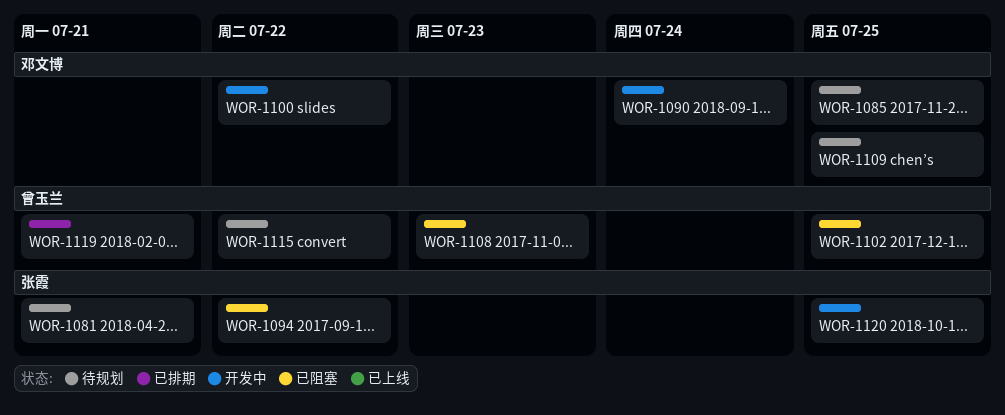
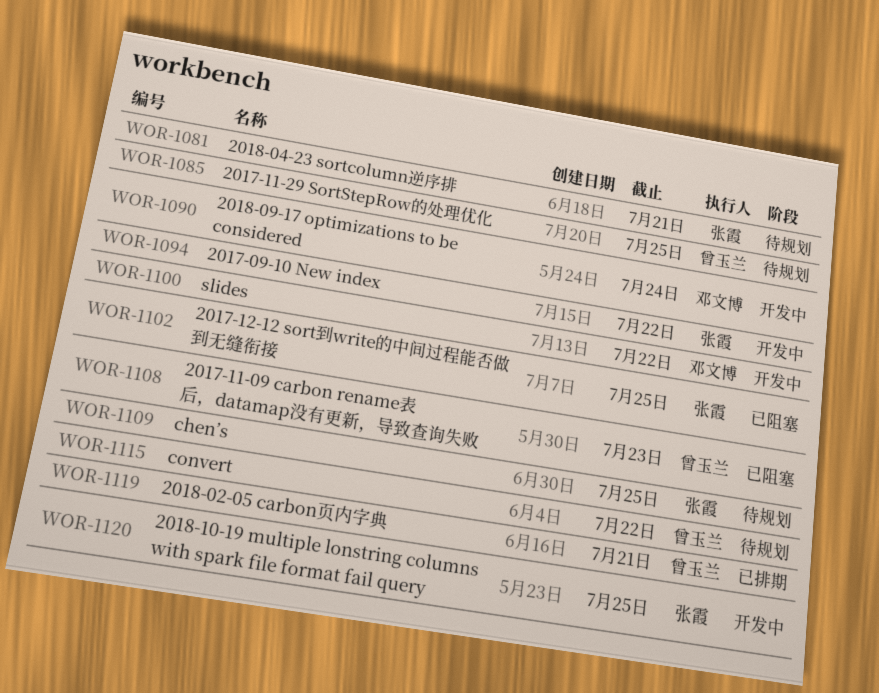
WOR-1085, owner: 邓文博 -> 曾玉兰
WOR-1094, status: 已阻塞 -> 开发中
WOR-1102, owner: 曾玉兰 -> 张霞
WOR-1109, owner: 邓文博 -> 张霞

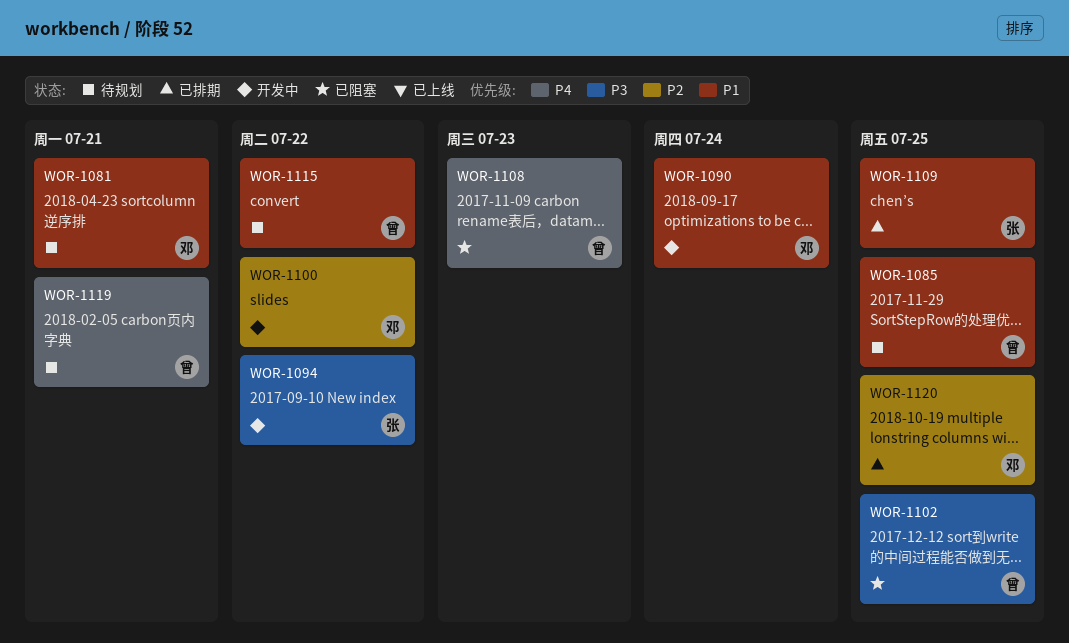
WOR-1081, owner: 张霞 -> 邓文博
WOR-1102, owner: 张霞 -> 曾玉兰
WOR-1109, status: 待规划 -> 已排期
WOR-1119, status: 已排期 -> 待规划
WOR-1120, status: 开发中 -> 已排期
WOR-1120, owner: 张霞 -> 邓文博

